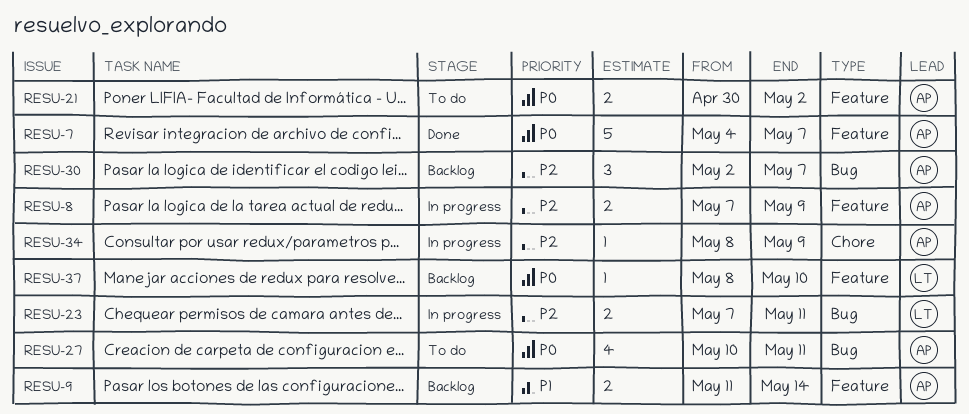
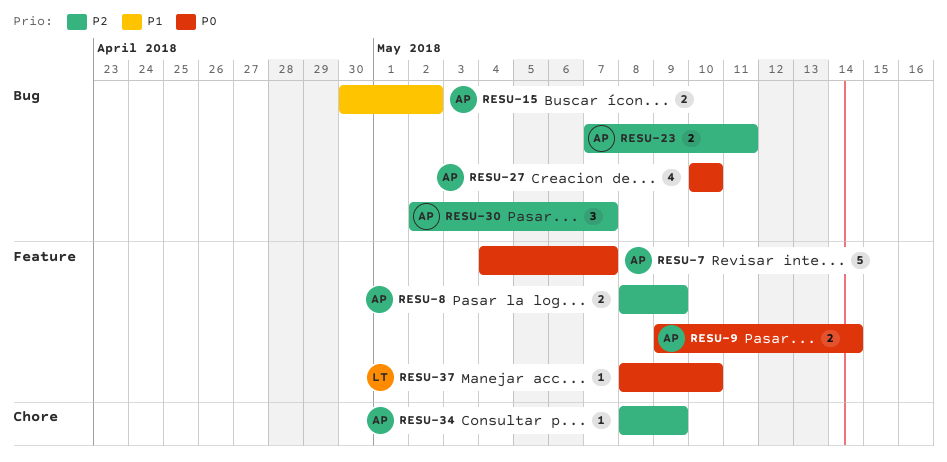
RESU-8, start: May 7 -> May 8
RESU-9, priority: P1 -> P0
RESU-9, start: May 11 -> May 9
RESU-15: none -> present
RESU-21: present -> none
RESU-23, owner: LT -> AP
RESU-27, due: May 11 -> May 10

